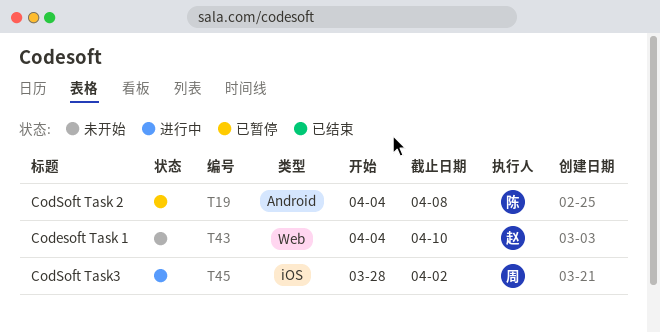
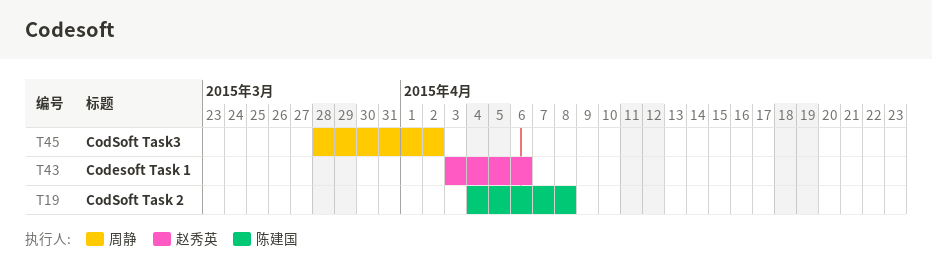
T43, start: Apr 4 -> Apr 3
T43, due: Apr 10 -> Apr 6

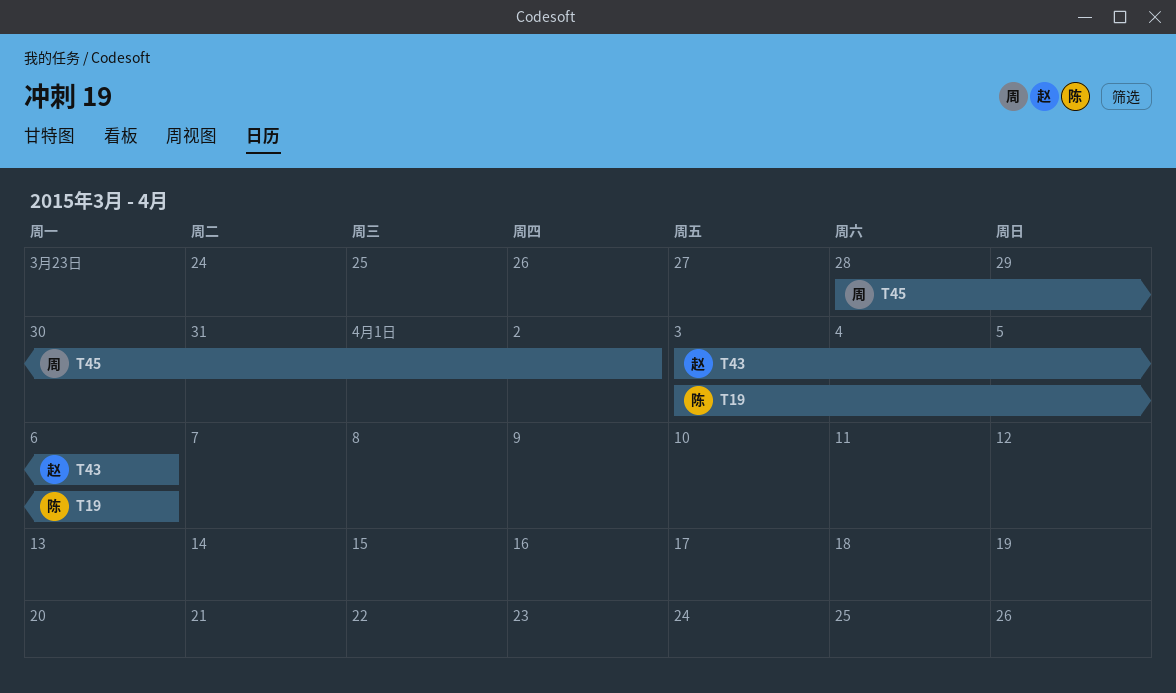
T19, start: Apr 4 -> Apr 3
T19, due: Apr 8 -> Apr 6

